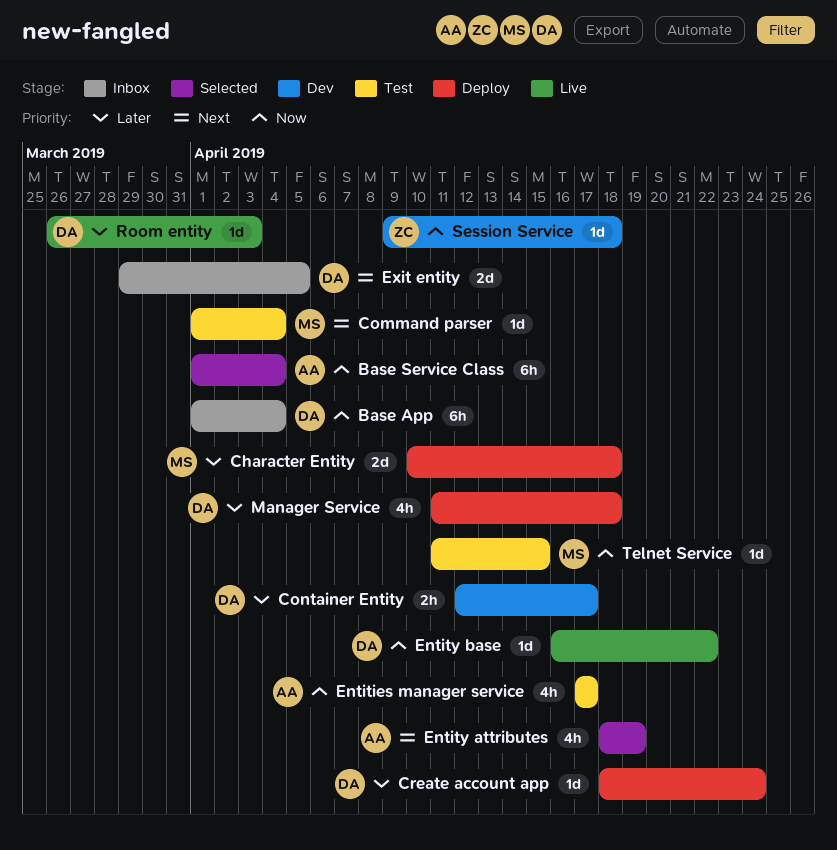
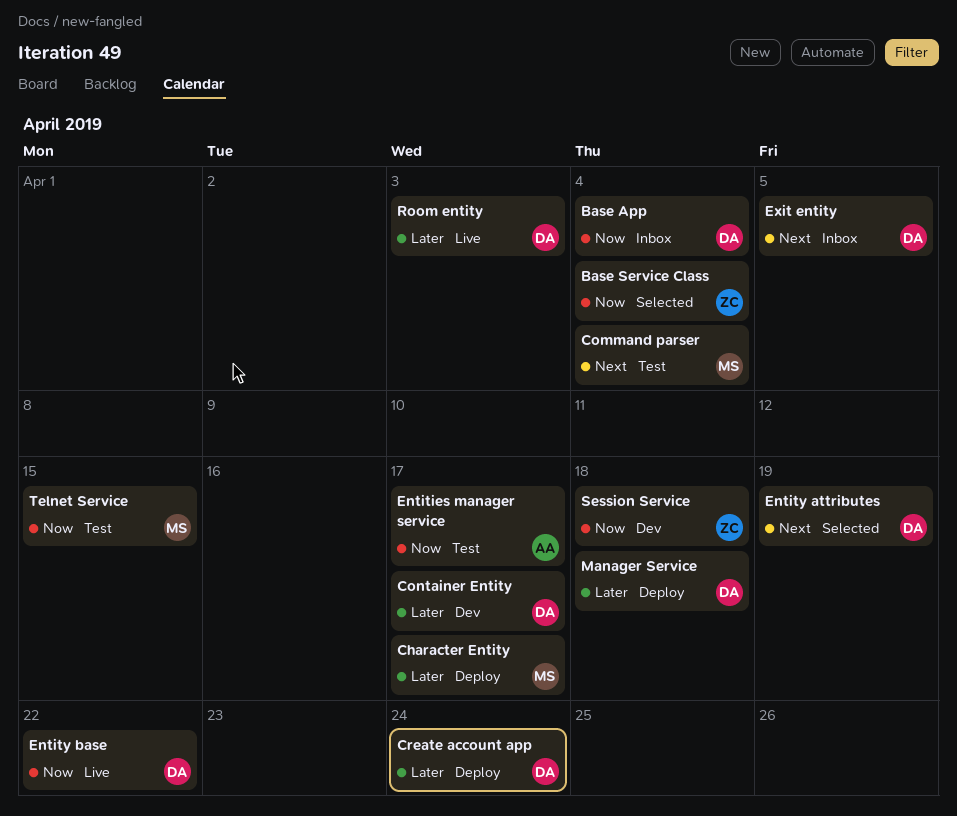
Base Service Class, owner: AA -> ZC
Character Entity, due: Apr 18 -> Apr 17
Entity attributes, owner: AA -> DA

